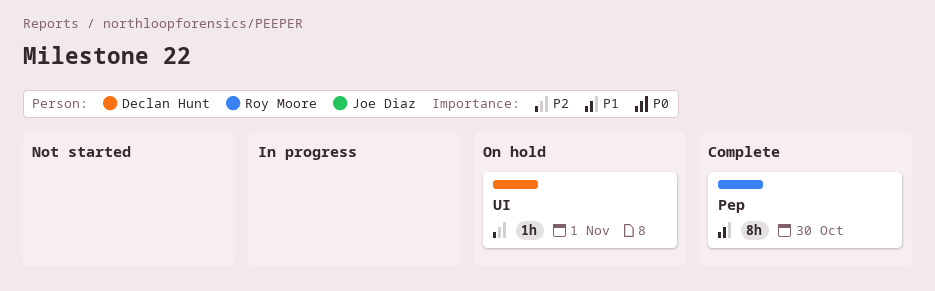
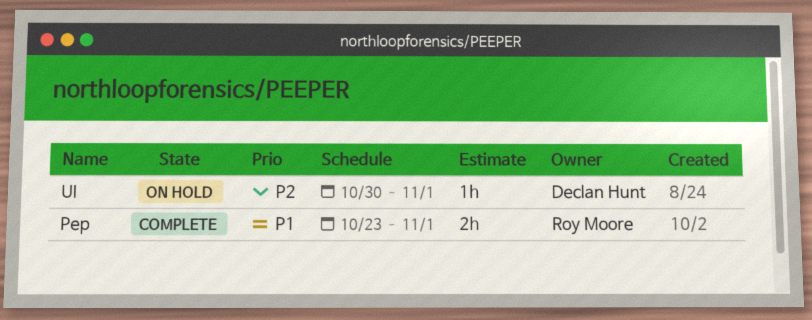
Pep, estimate: 8h -> 2h
Pep, due: Oct 30 -> Nov 1

